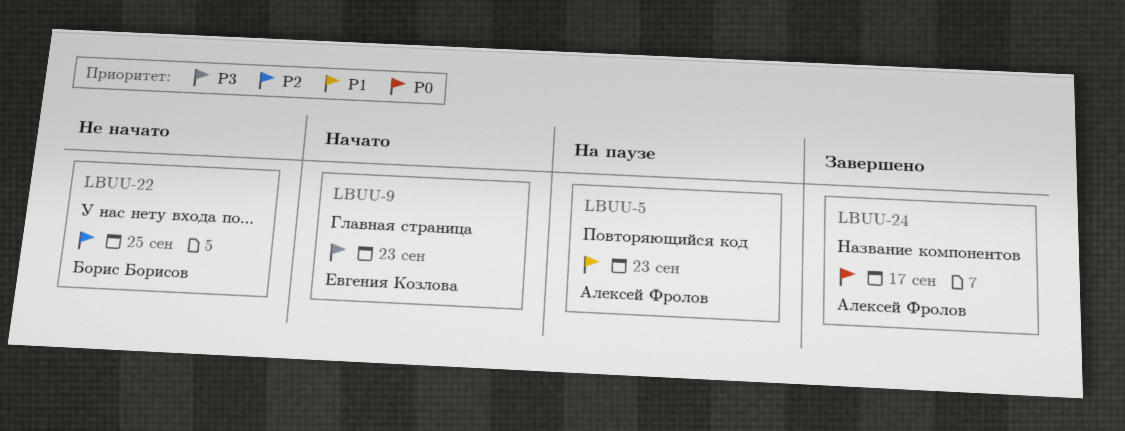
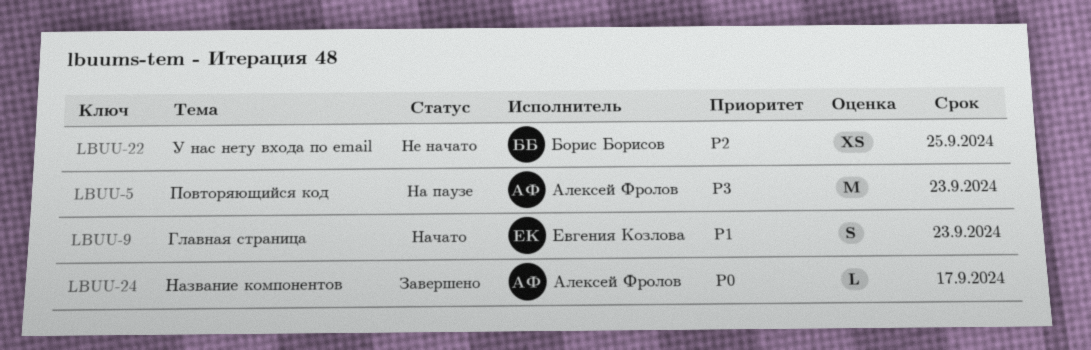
LBUU-5, priority: P1 -> P3
LBUU-9, priority: P3 -> P1

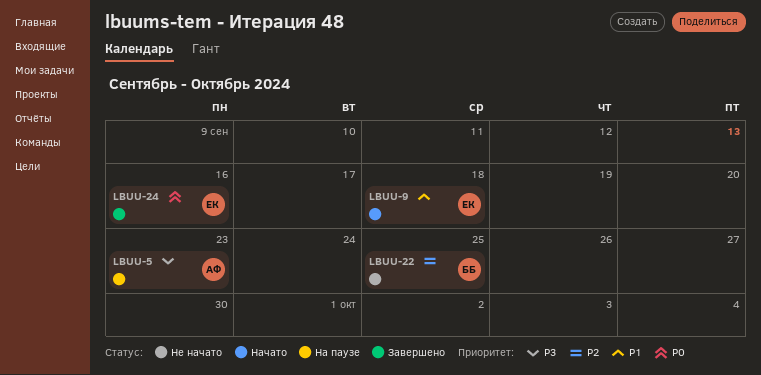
LBUU-9, due: Sep 23 -> Sep 18
LBUU-24, owner: Алексей Фролов -> Евгения Козлова
LBUU-24, due: Sep 17 -> Sep 16

